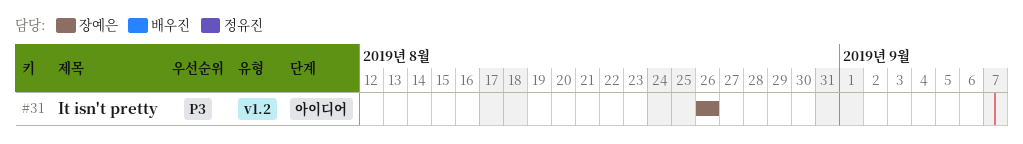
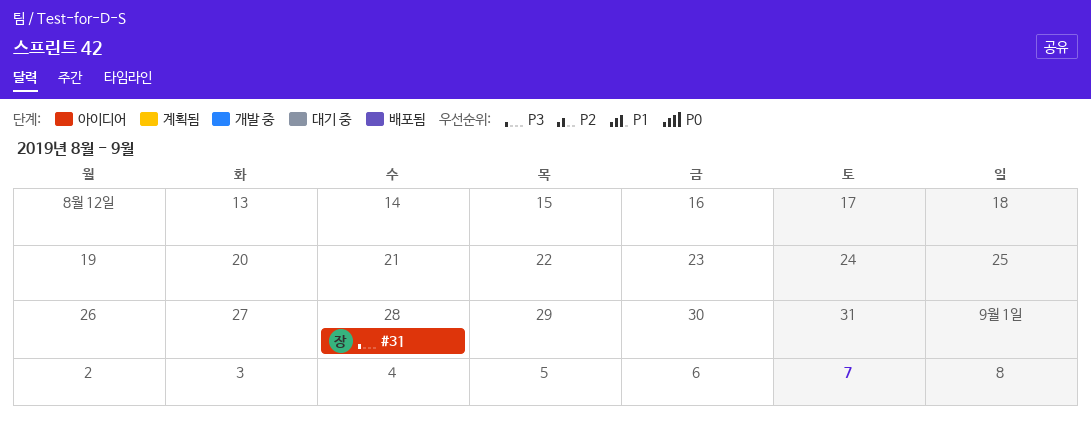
#31, start: Aug 26 -> Aug 28
#31, due: Aug 26 -> Aug 28

